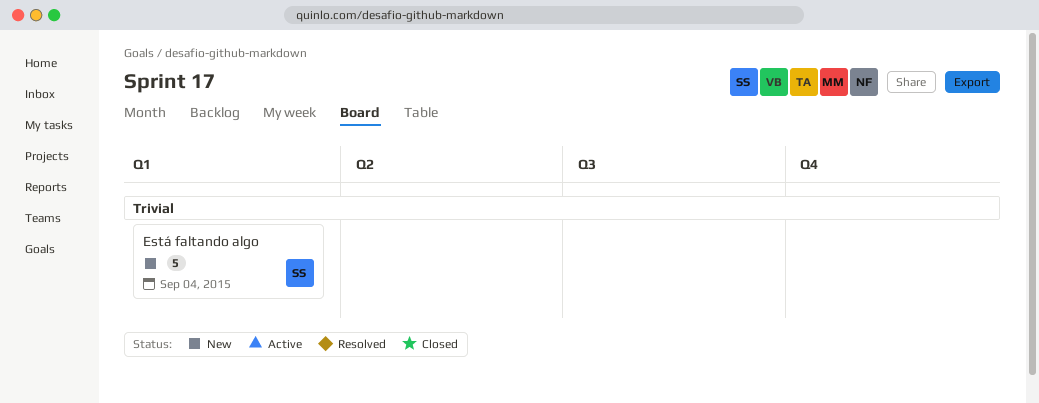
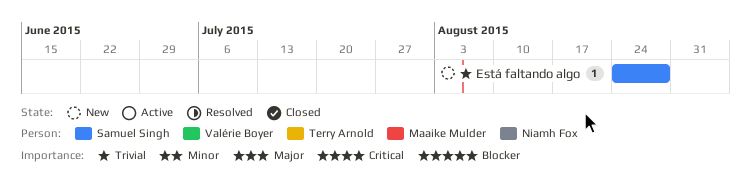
Está faltando algo, estimate: 5 -> 1
Está faltando algo, due: Sep 4 -> Aug 28

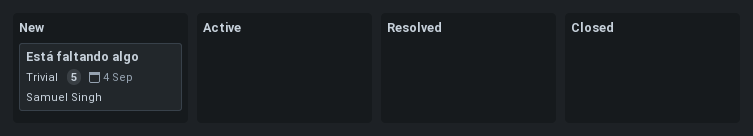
Está faltando algo, estimate: 1 -> 5
Está faltando algo, due: Aug 28 -> Sep 4

